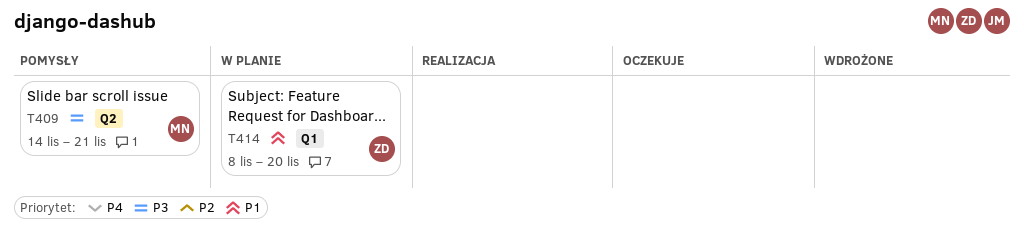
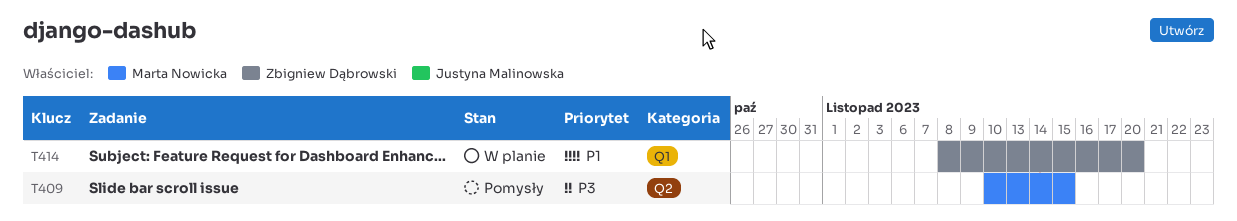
T409, start: Nov 14 -> Nov 10
T409, due: Nov 21 -> Nov 15

